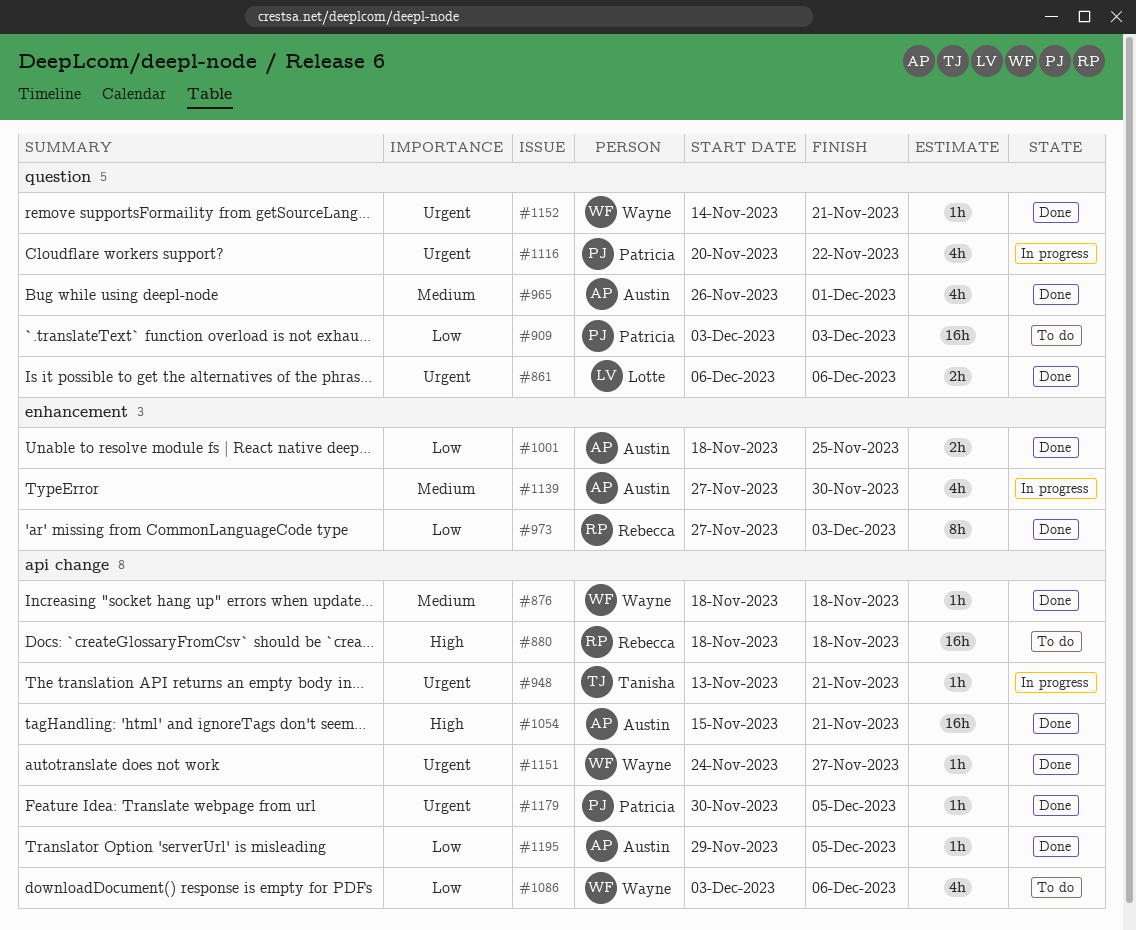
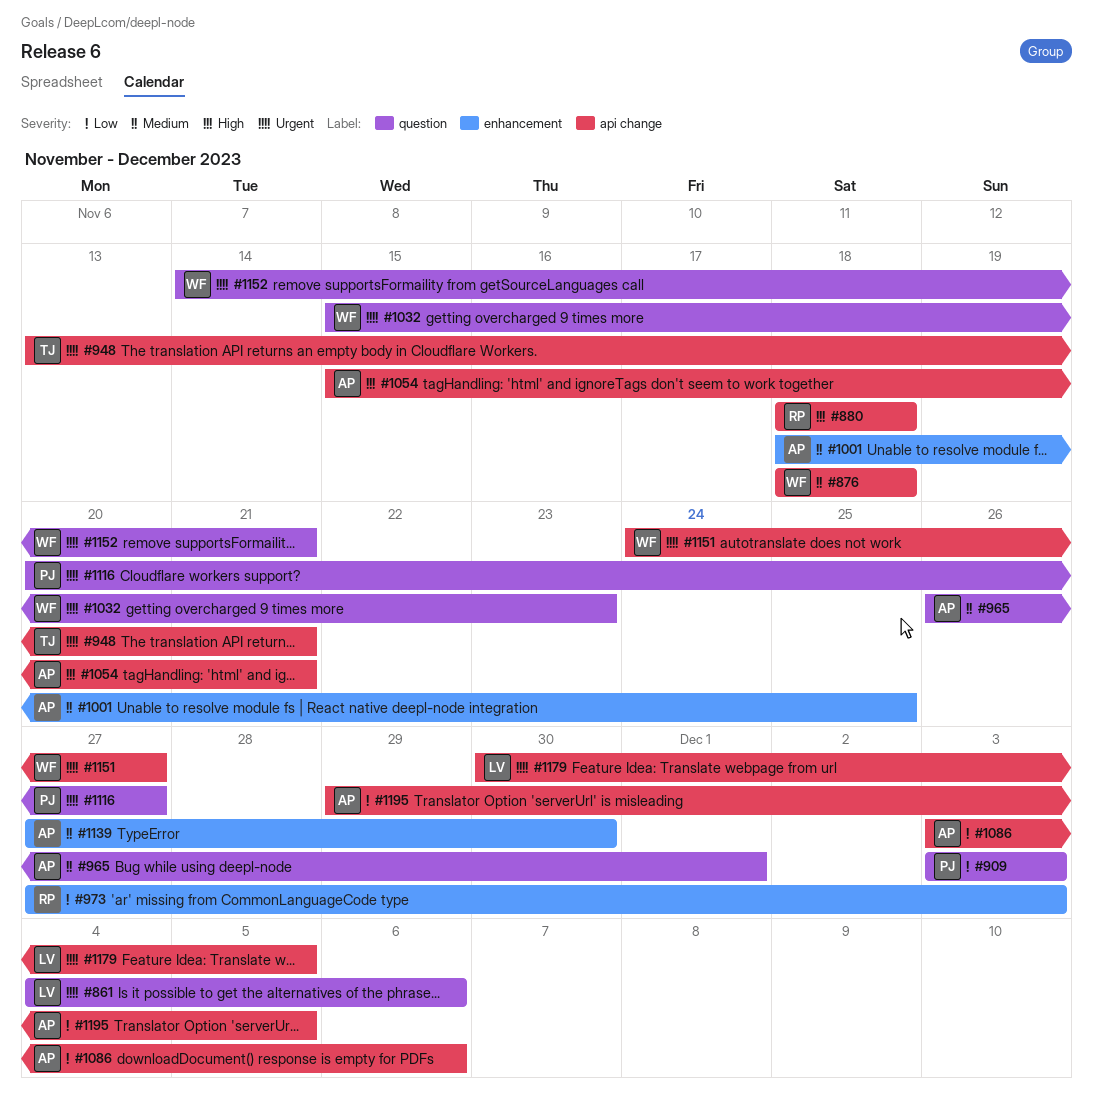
#861, start: Dec 6 -> Dec 4
#1001, priority: Low -> Medium
#1032: none -> present
#1086, owner: Wayne -> Austin
#1116, due: Nov 22 -> Nov 27
#1179, owner: Patricia -> Lotte

